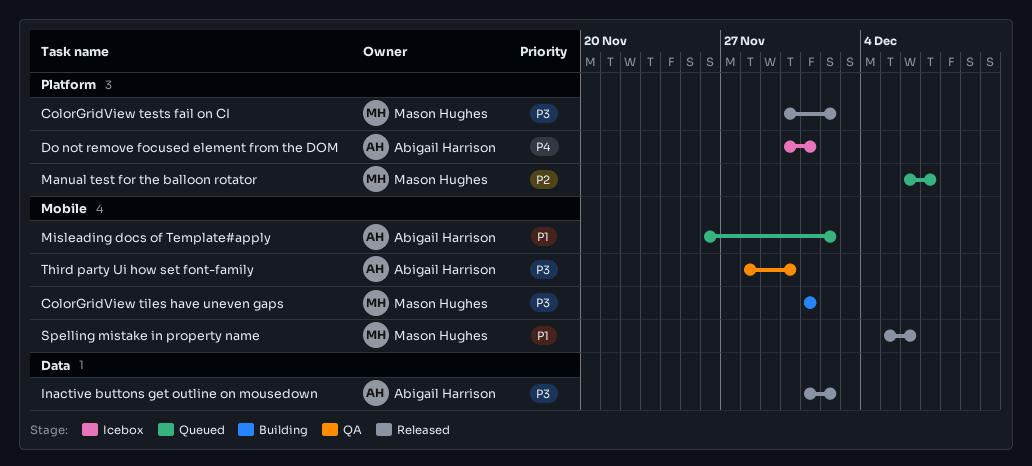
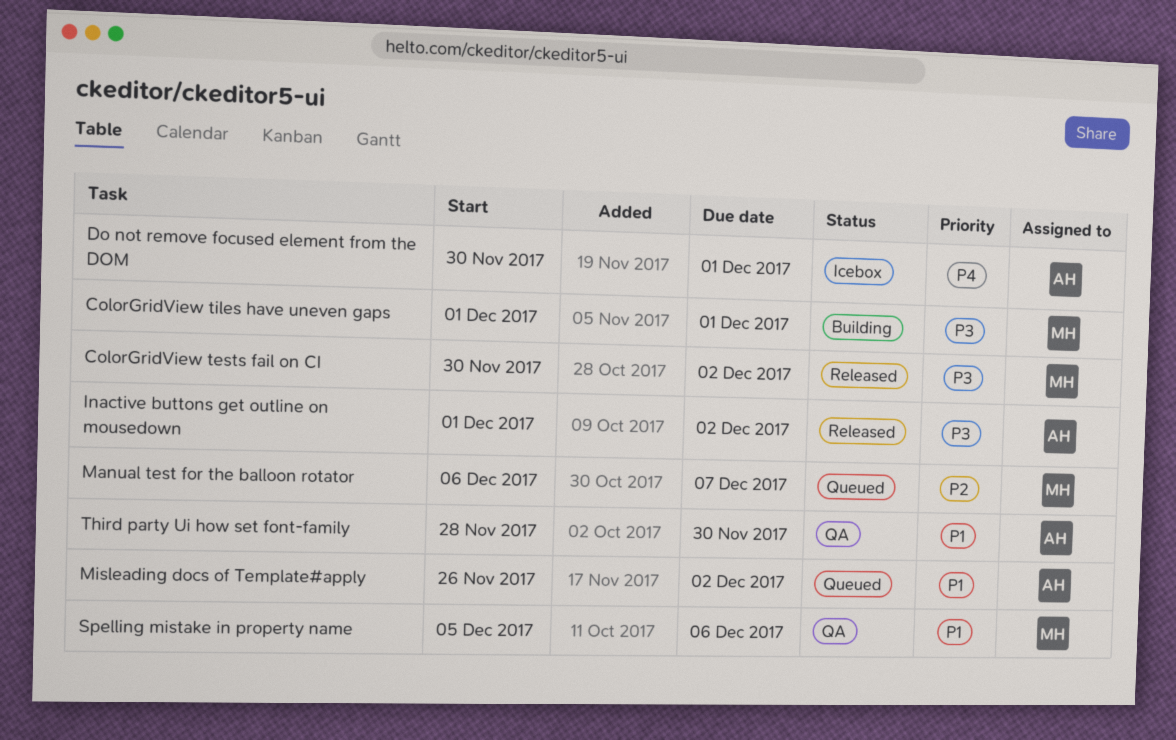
Spelling mistake in property name, status: Released -> QA
Third party Ui how set font-family, priority: P3 -> P1

